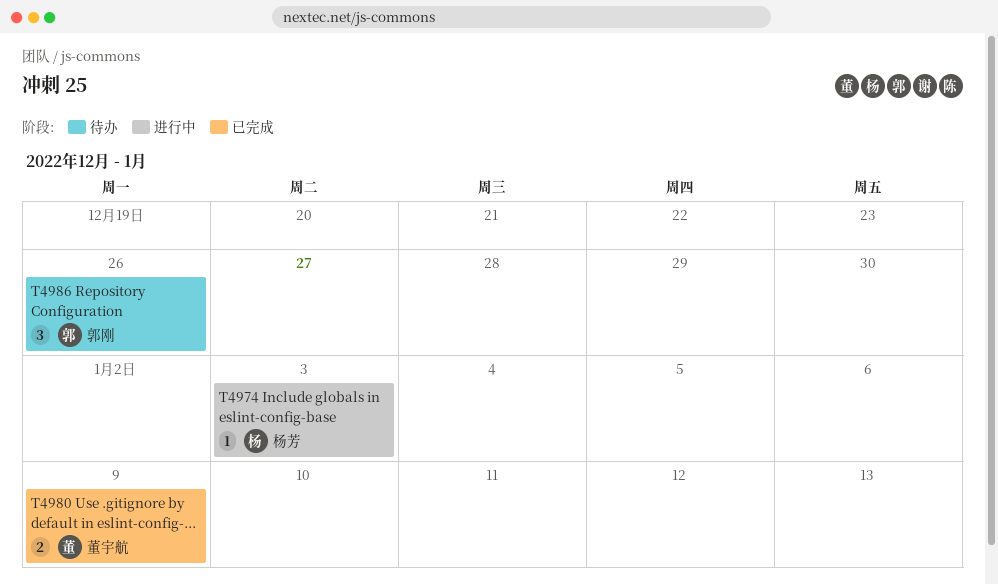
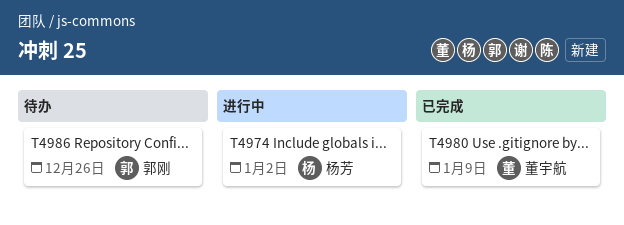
T4974, due: Jan 3 -> Jan 2

